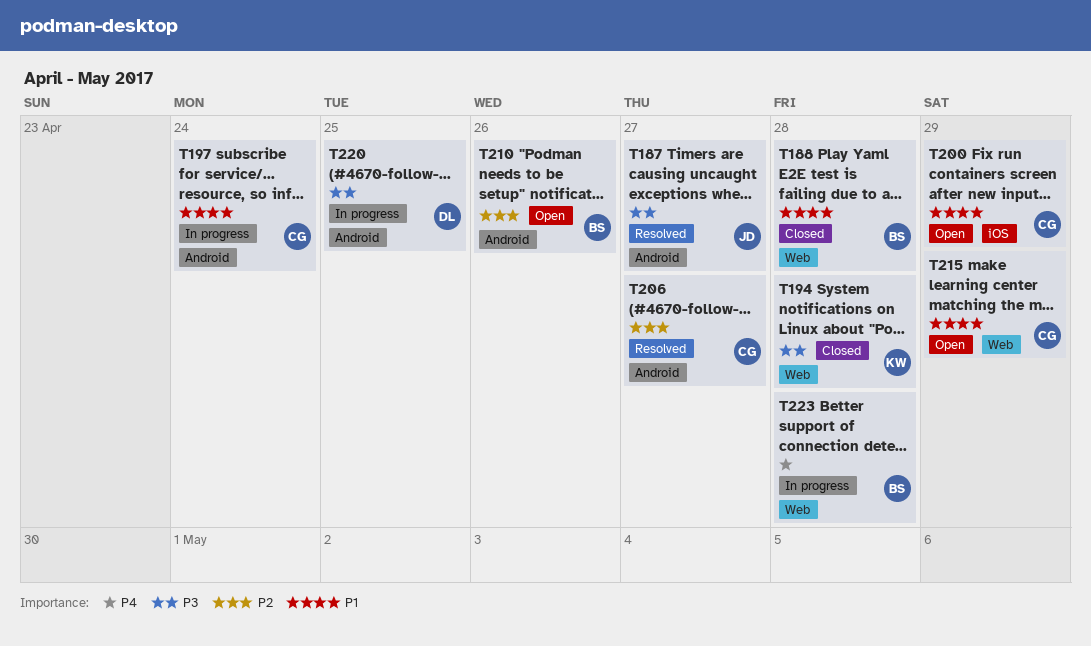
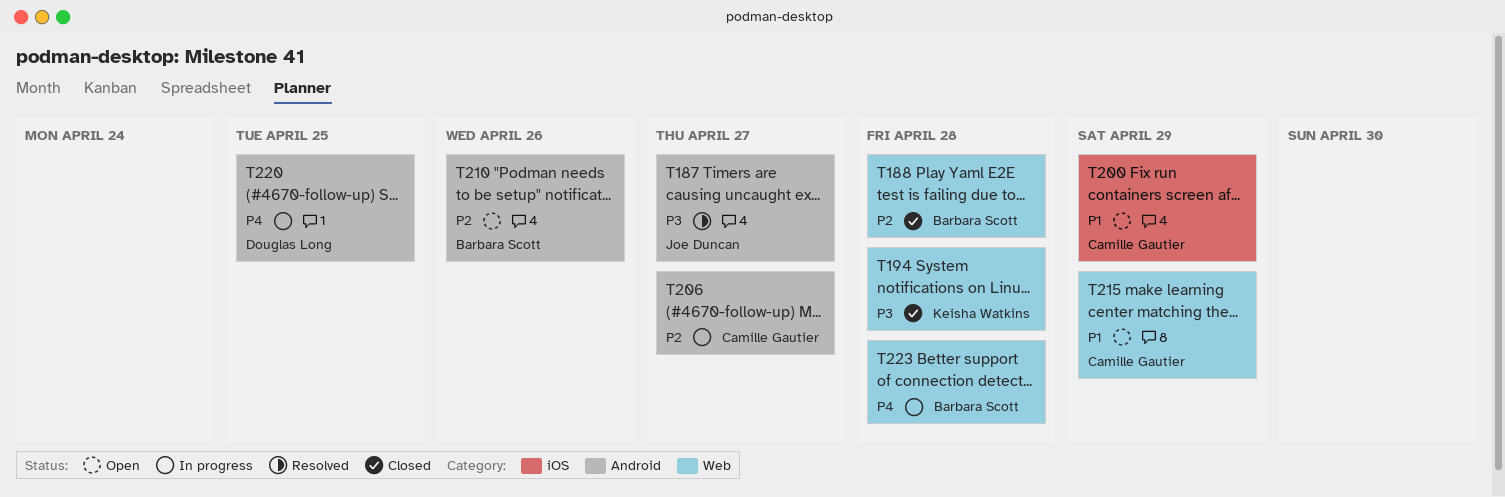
T188, priority: P1 -> P2
T197: present -> none
T206, status: Resolved -> In progress
T220, priority: P3 -> P4

